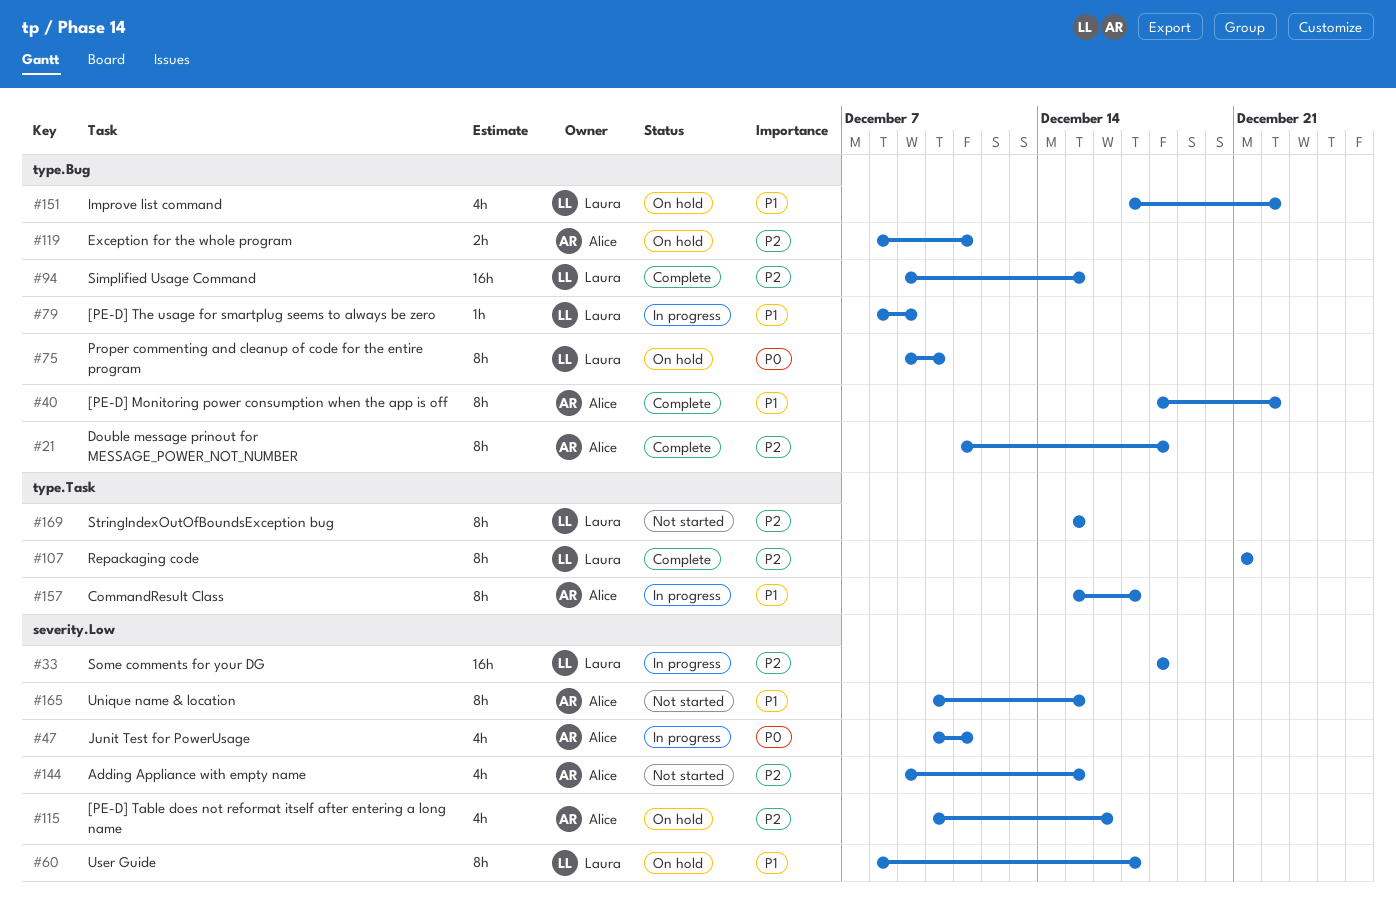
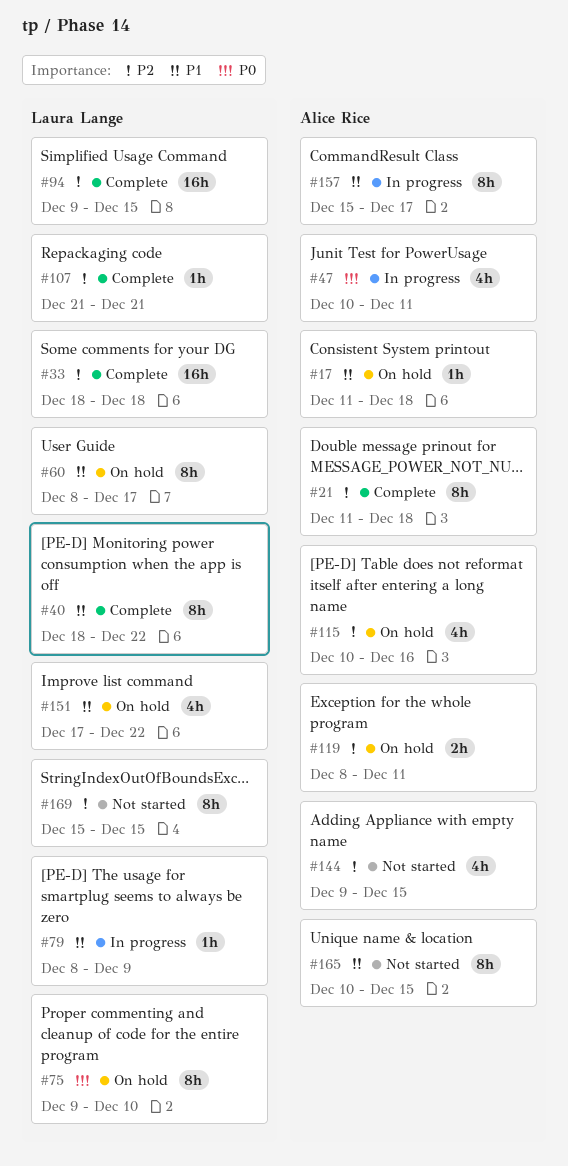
#17: none -> present
#33, status: In progress -> Complete
#40, owner: Alice Rice -> Laura Lange
#107, estimate: 8h -> 1h

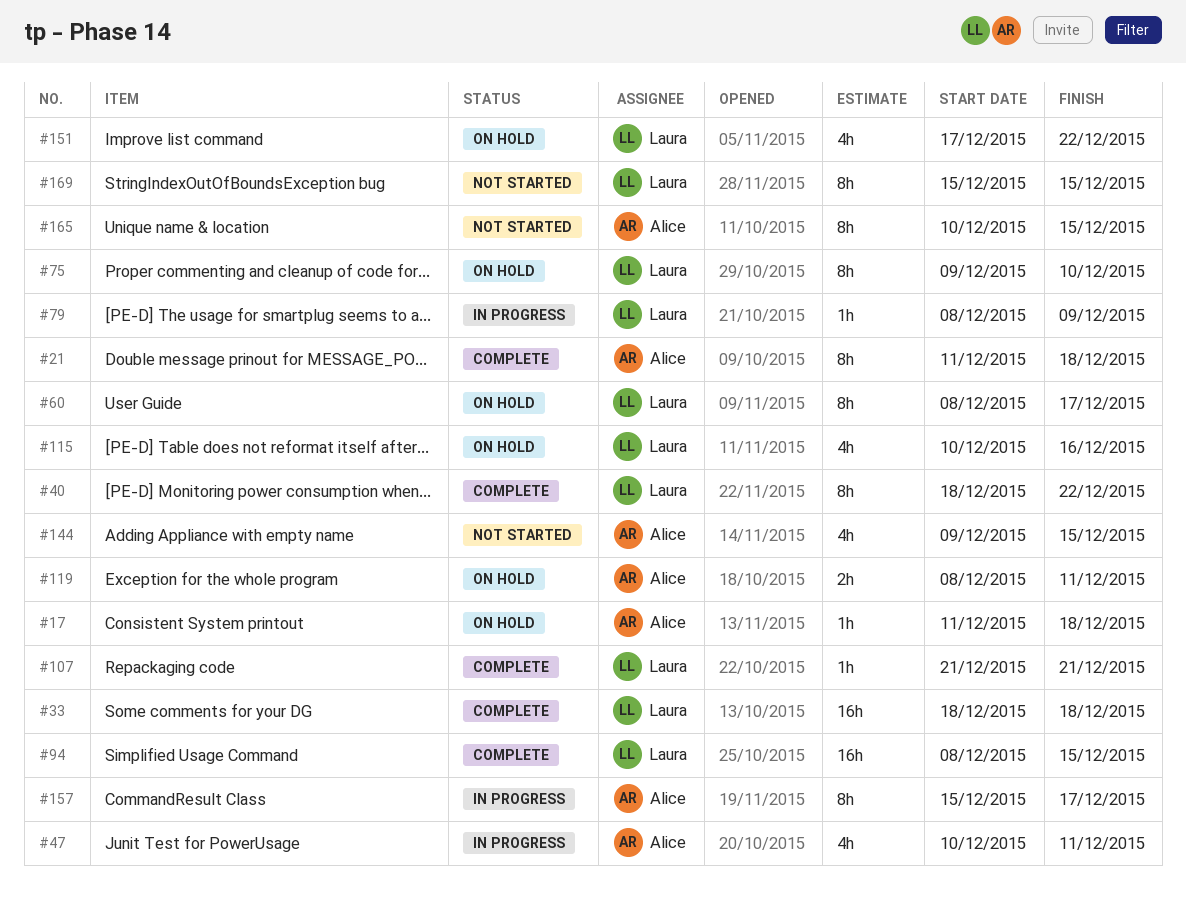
#94, start: Dec 9 -> Dec 8
#115, owner: Alice Rice -> Laura Lange

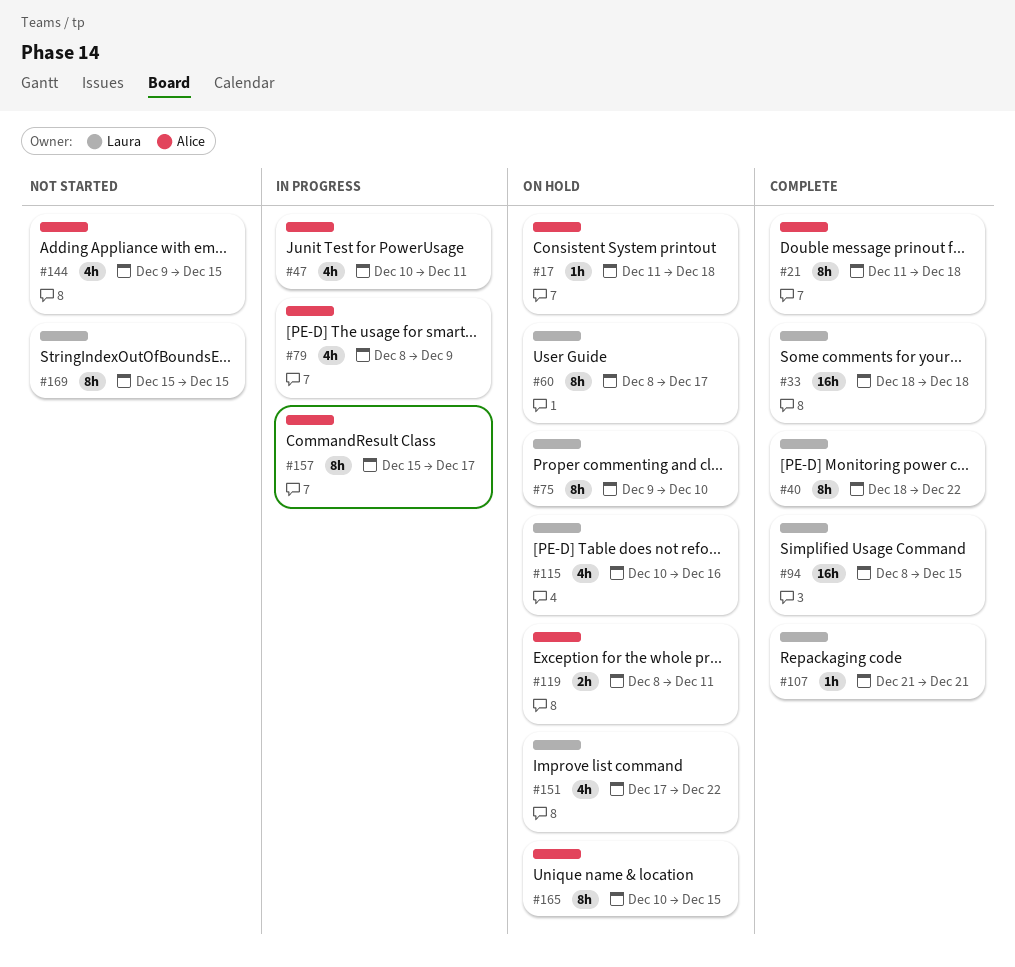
#79, owner: Laura -> Alice
#79, estimate: 1h -> 4h
#165, status: Not started -> On hold

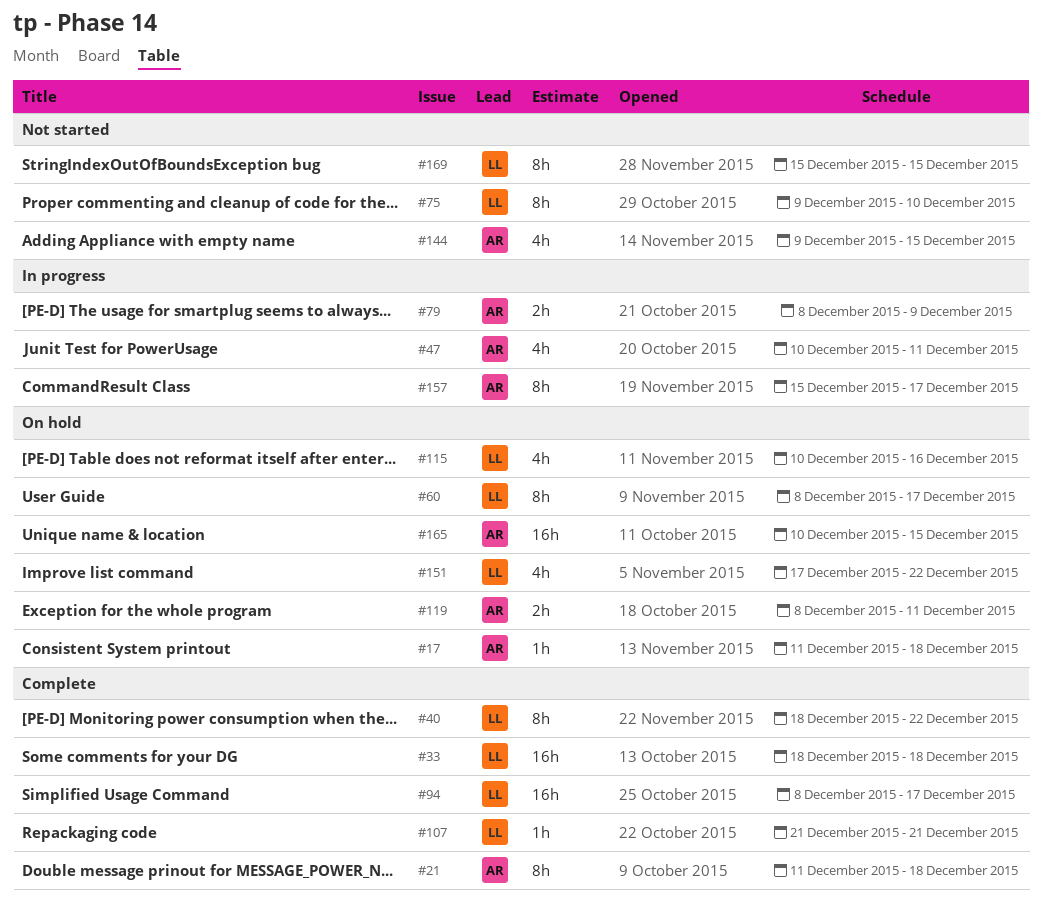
#75, status: On hold -> Not started
#79, estimate: 4h -> 2h
#94, due: Dec 15 -> Dec 17
#165, estimate: 8h -> 16h

